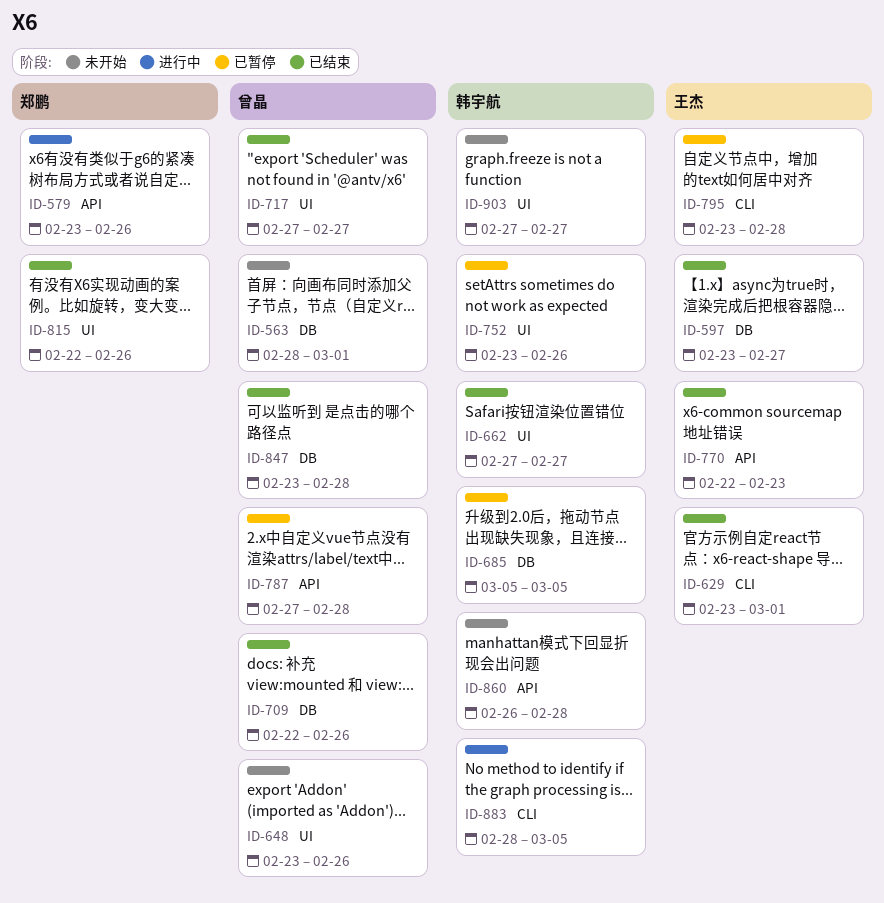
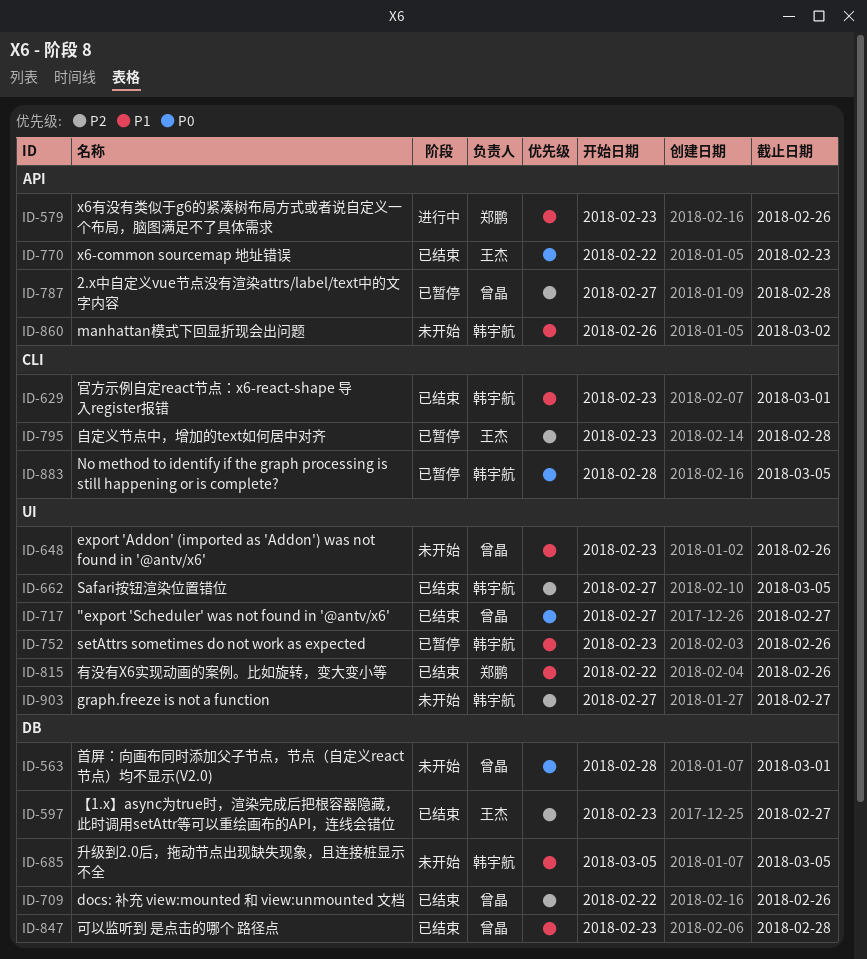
ID-629, owner: 王杰 -> 韩宇航
ID-662, due: Feb 27 -> Mar 5
ID-685, status: 已暂停 -> 未开始
ID-860, due: Feb 28 -> Mar 2
ID-883, status: 进行中 -> 已暂停

